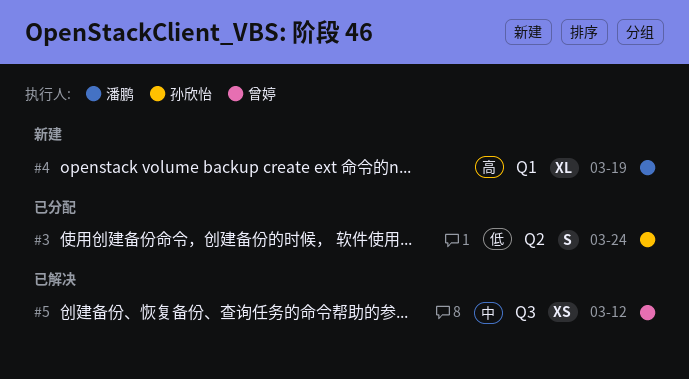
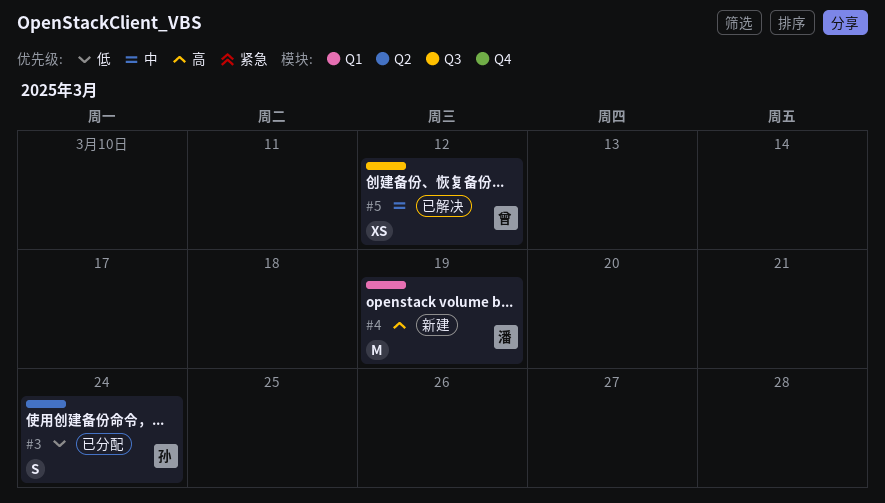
#4, estimate: XL -> M

